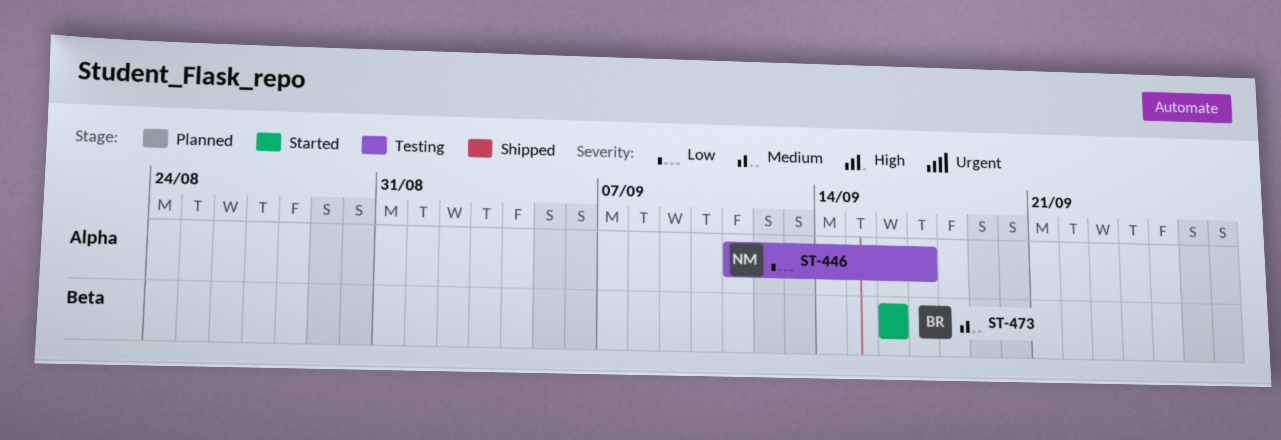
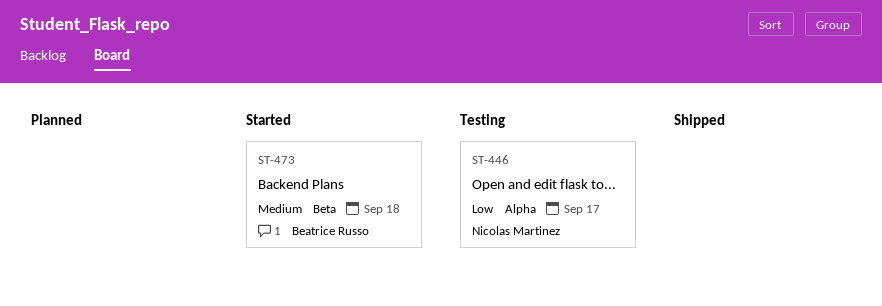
ST-473, due: Sep 16 -> Sep 18

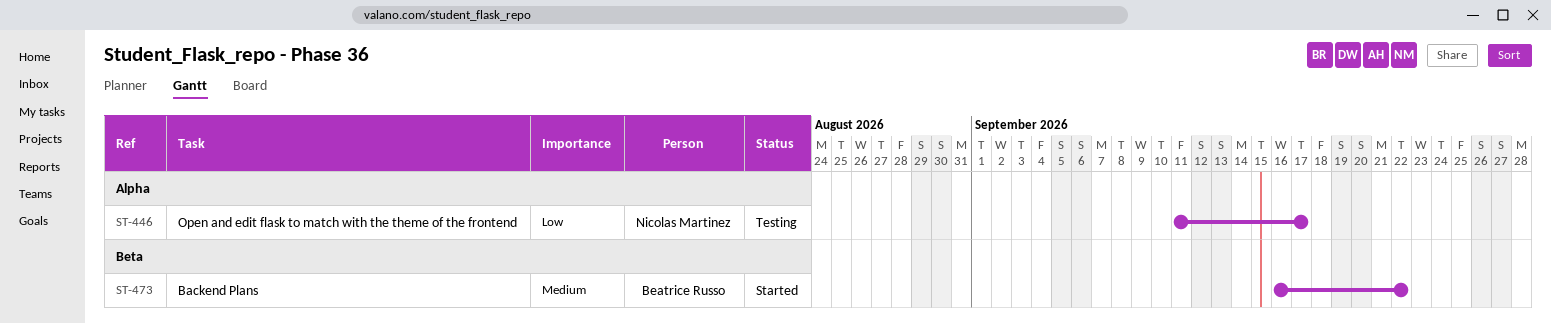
ST-473, due: Sep 18 -> Sep 22

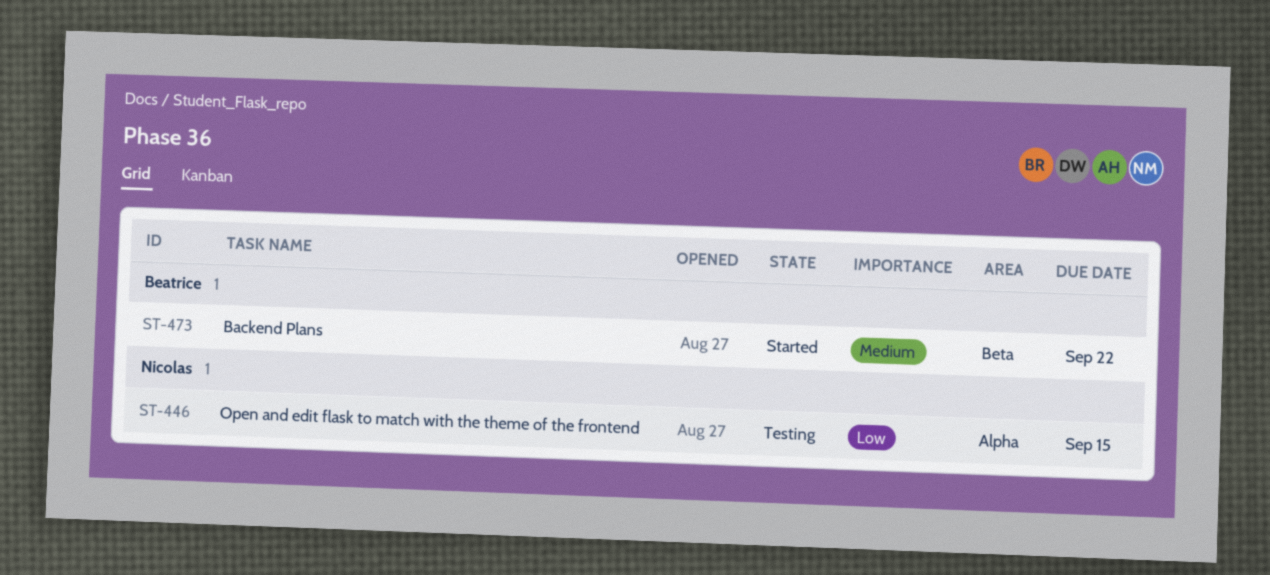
ST-446, due: Sep 17 -> Sep 15

